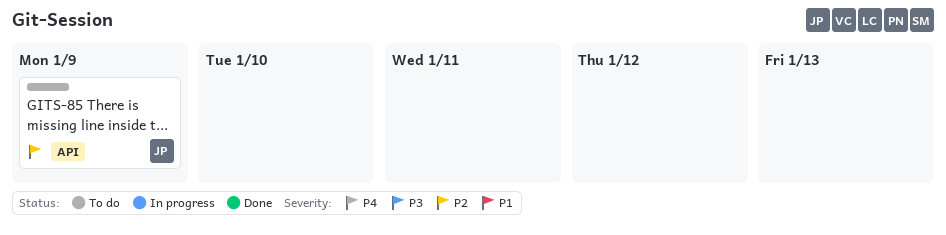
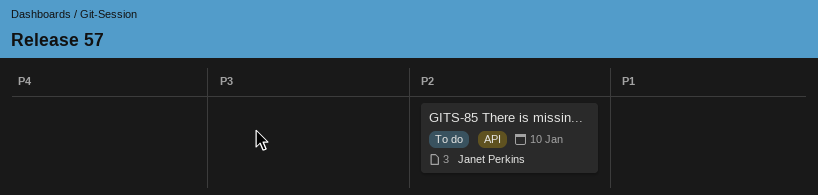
GITS-85, due: Jan 9 -> Jan 10

